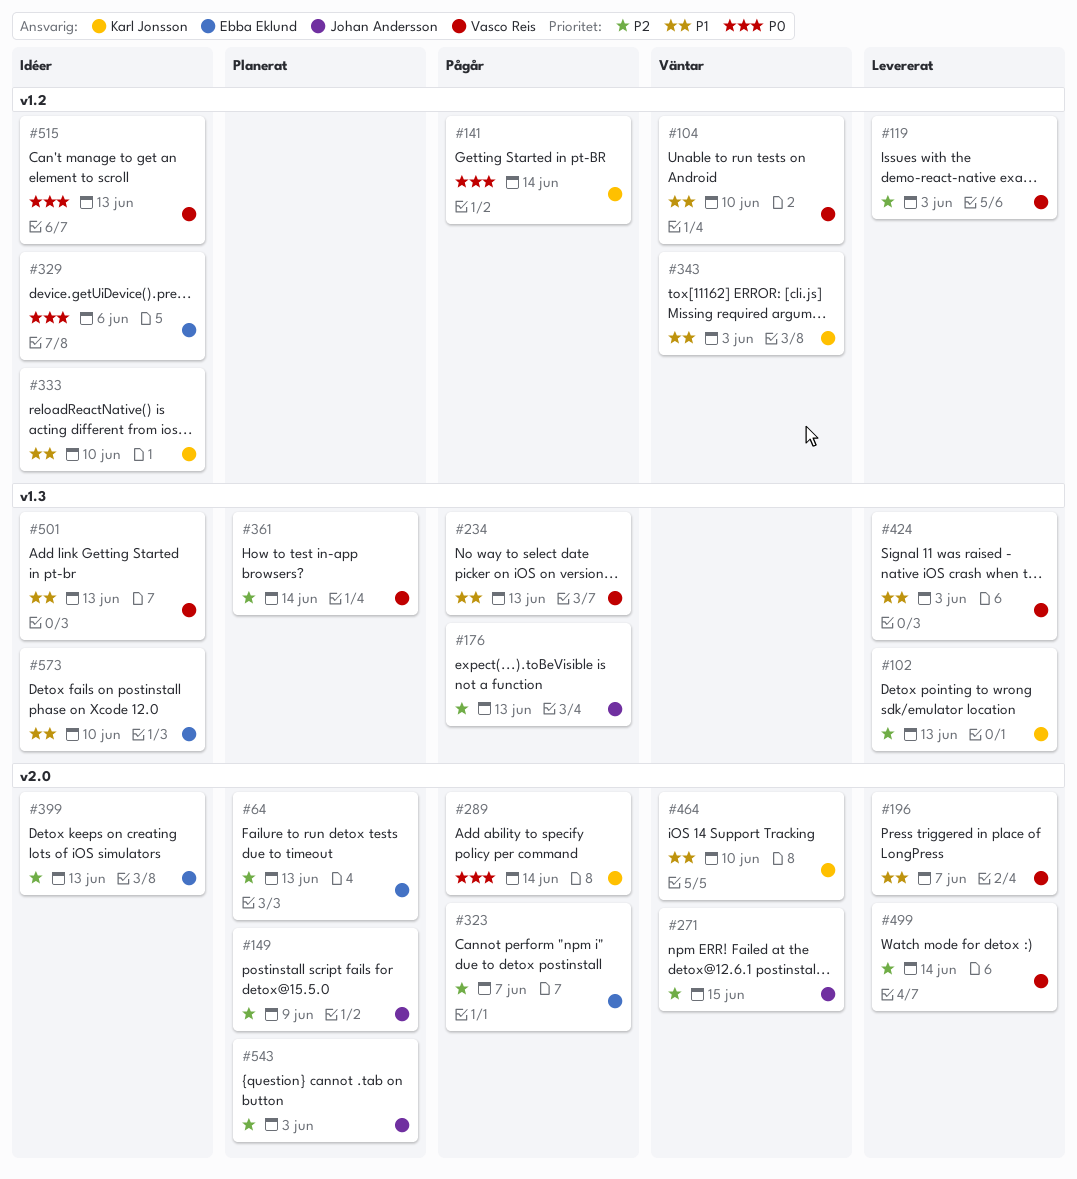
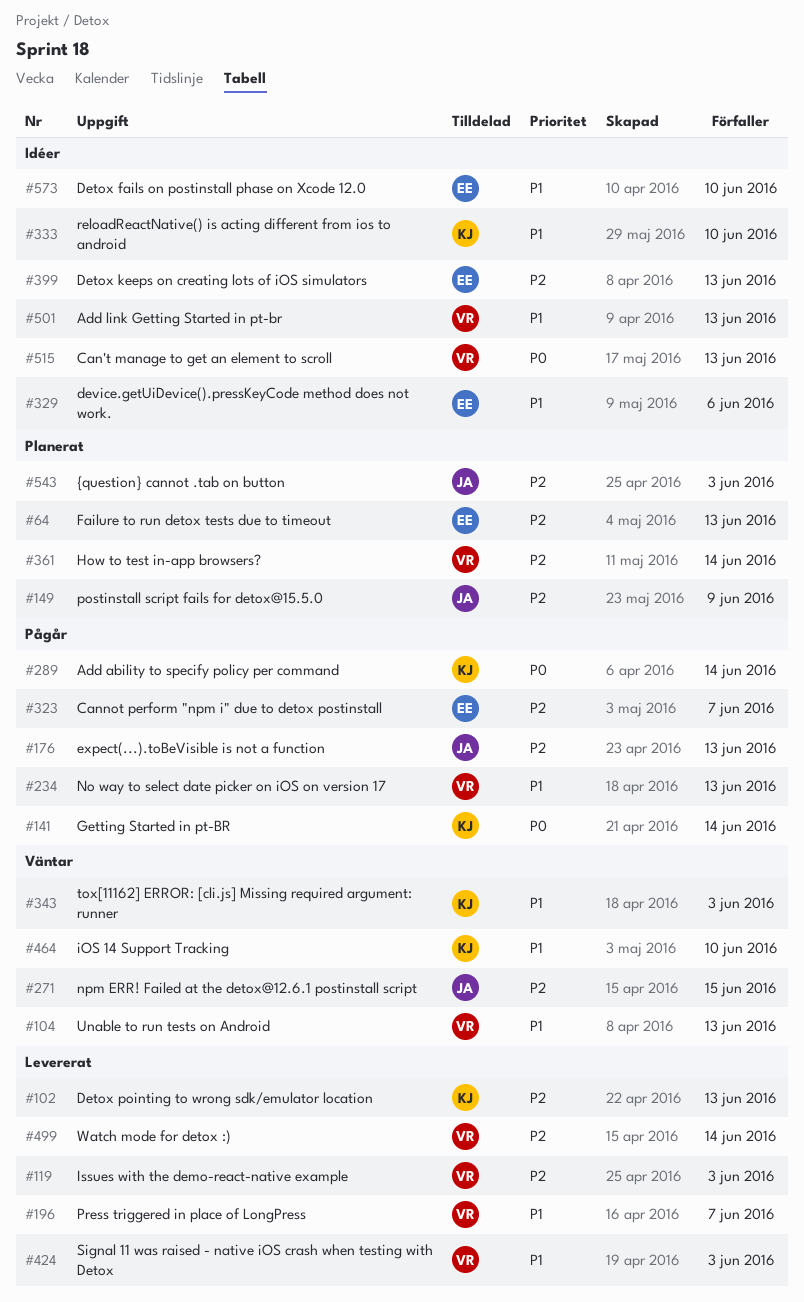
#104, due: Jun 10 -> Jun 13
#329, priority: P0 -> P1

